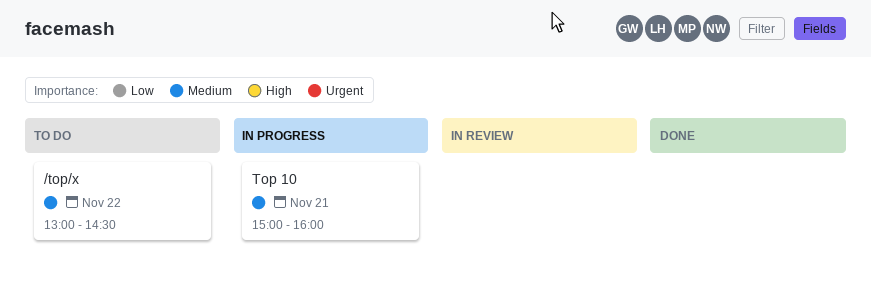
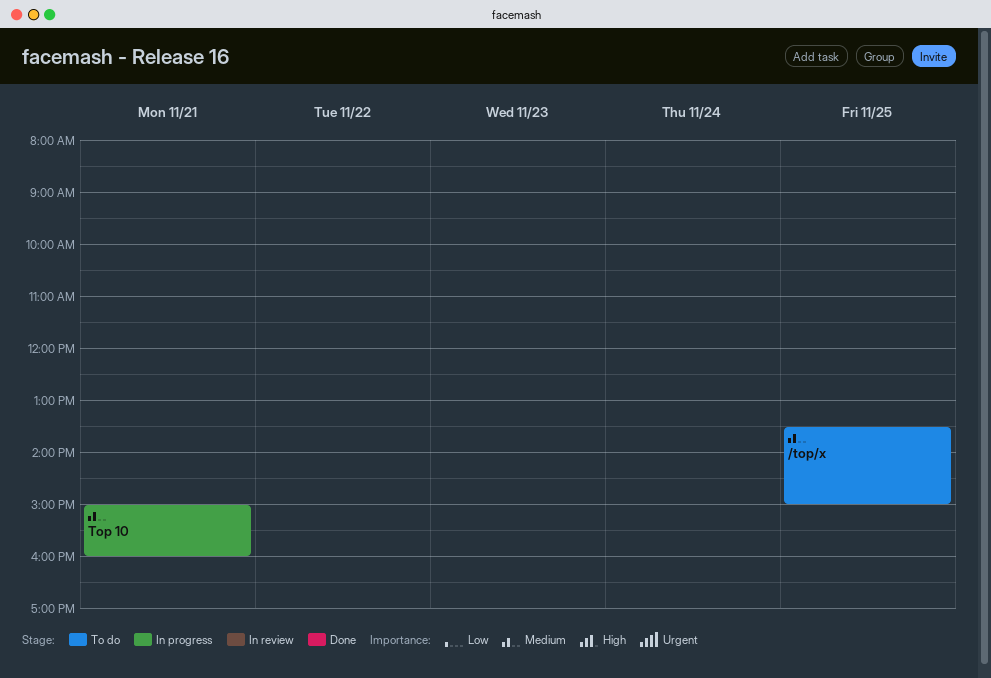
/top/x, day: Nov 22 -> Nov 25
/top/x, begins: 13:00 -> 13:30
/top/x, ends: 14:30 -> 15:00

